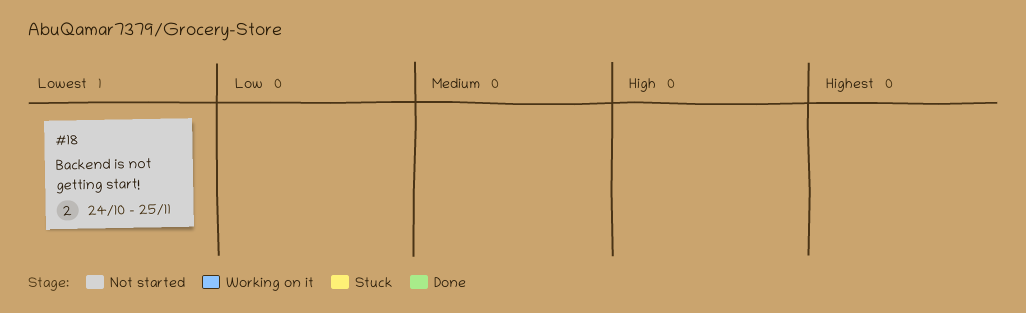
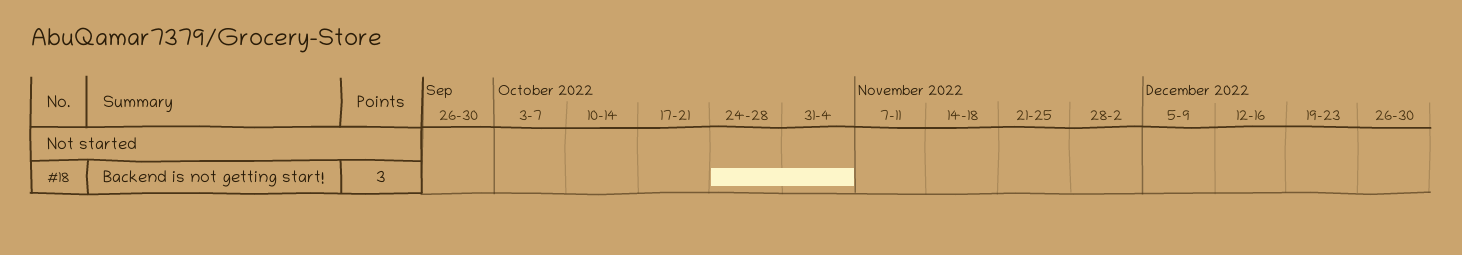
#18, estimate: 2 -> 3
#18, due: Nov 25 -> Nov 4

